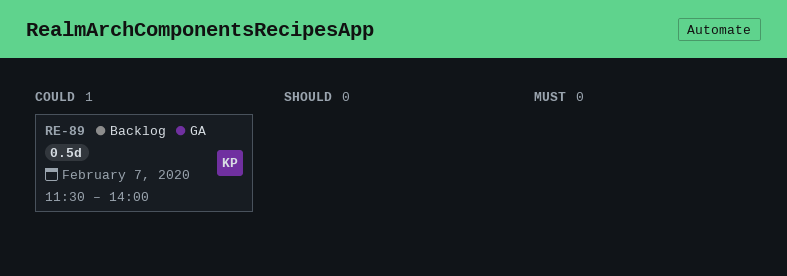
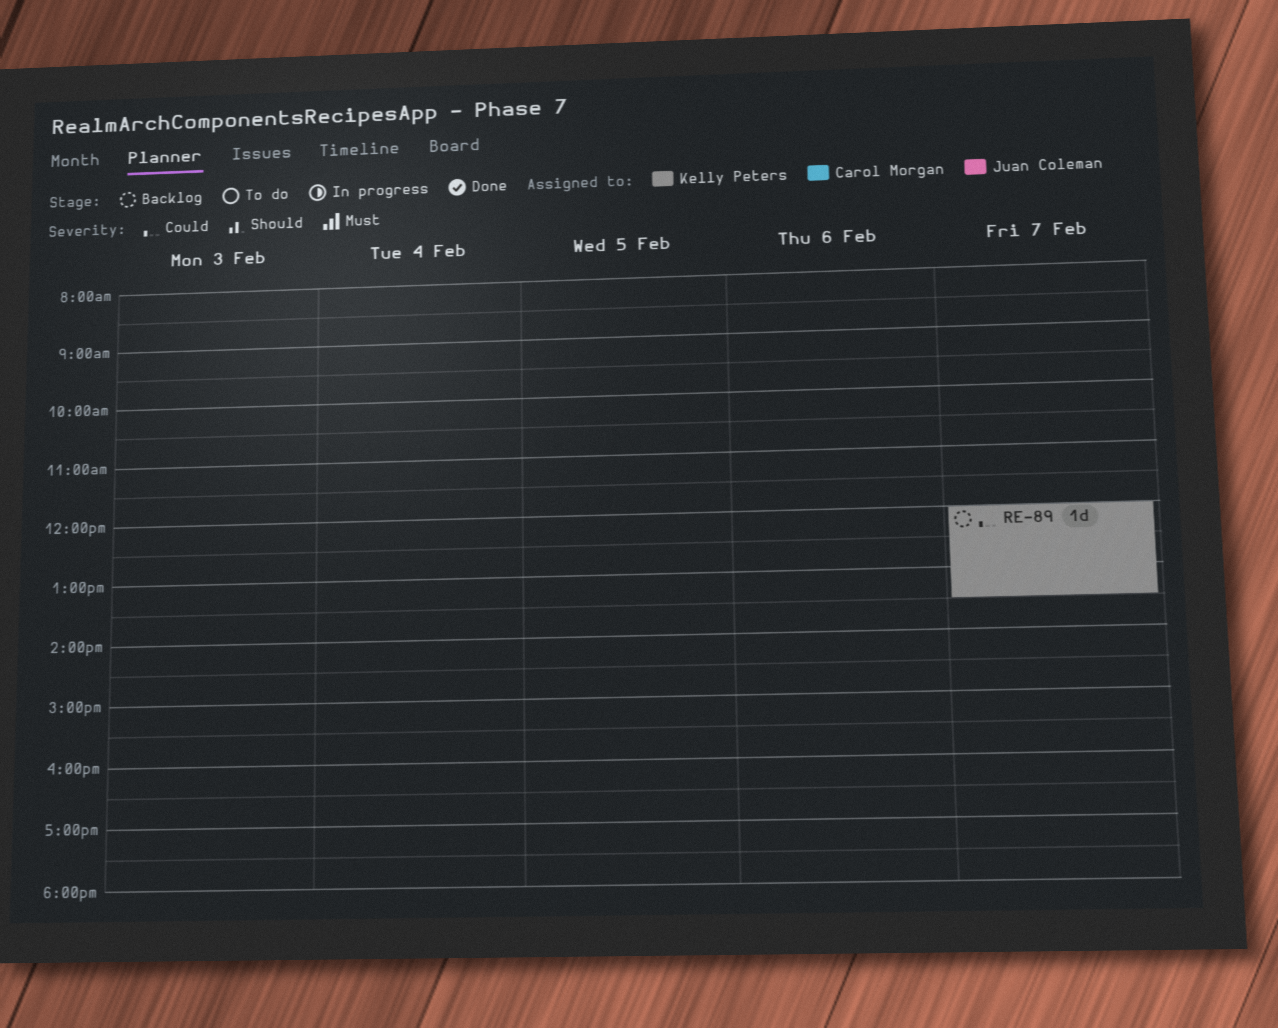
RE-89, estimate: 0.5d -> 1d
RE-89, begins: 11:30 -> 12:00
RE-89, ends: 14:00 -> 13:30

